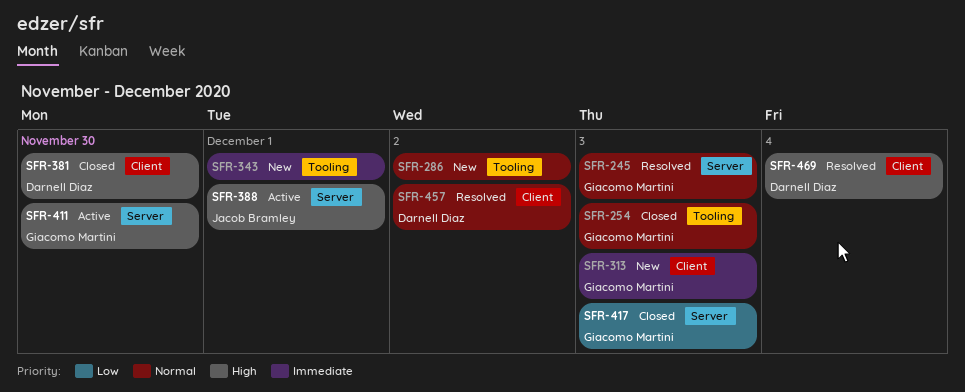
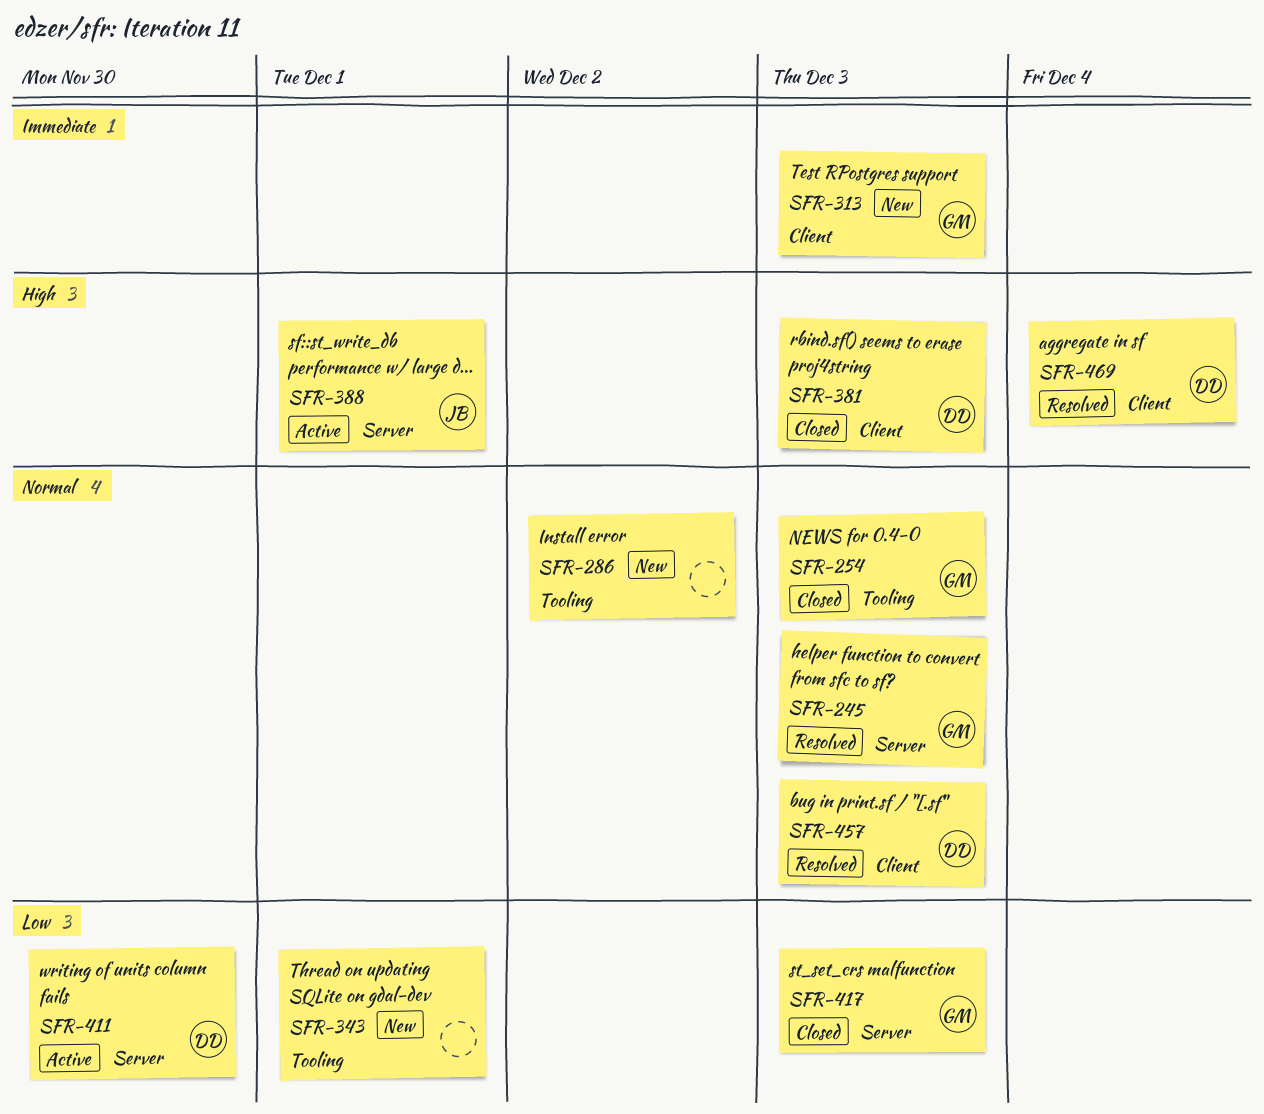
SFR-343, priority: Immediate -> Low
SFR-381, due: Nov 30 -> Dec 3
SFR-411, owner: Giacomo Martini -> Darnell Diaz
SFR-411, priority: High -> Low
SFR-457, due: Dec 2 -> Dec 3

